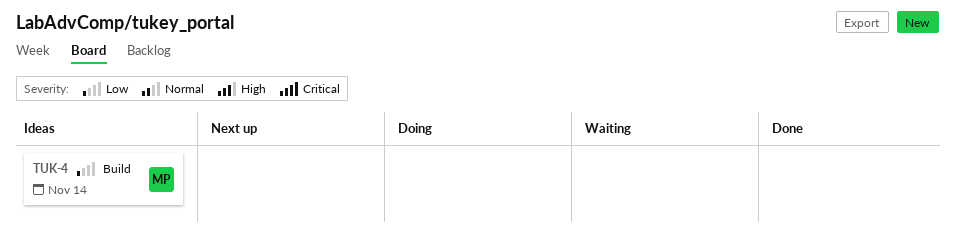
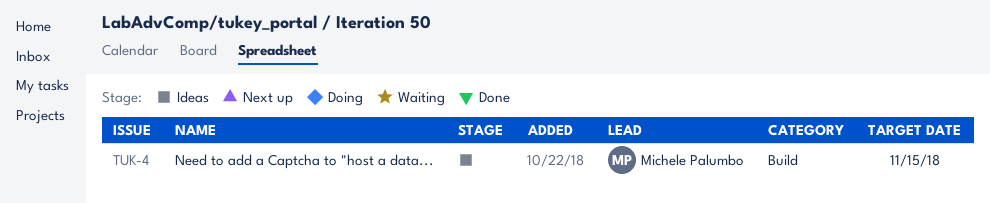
TUK-4, due: Nov 14 -> Nov 15

